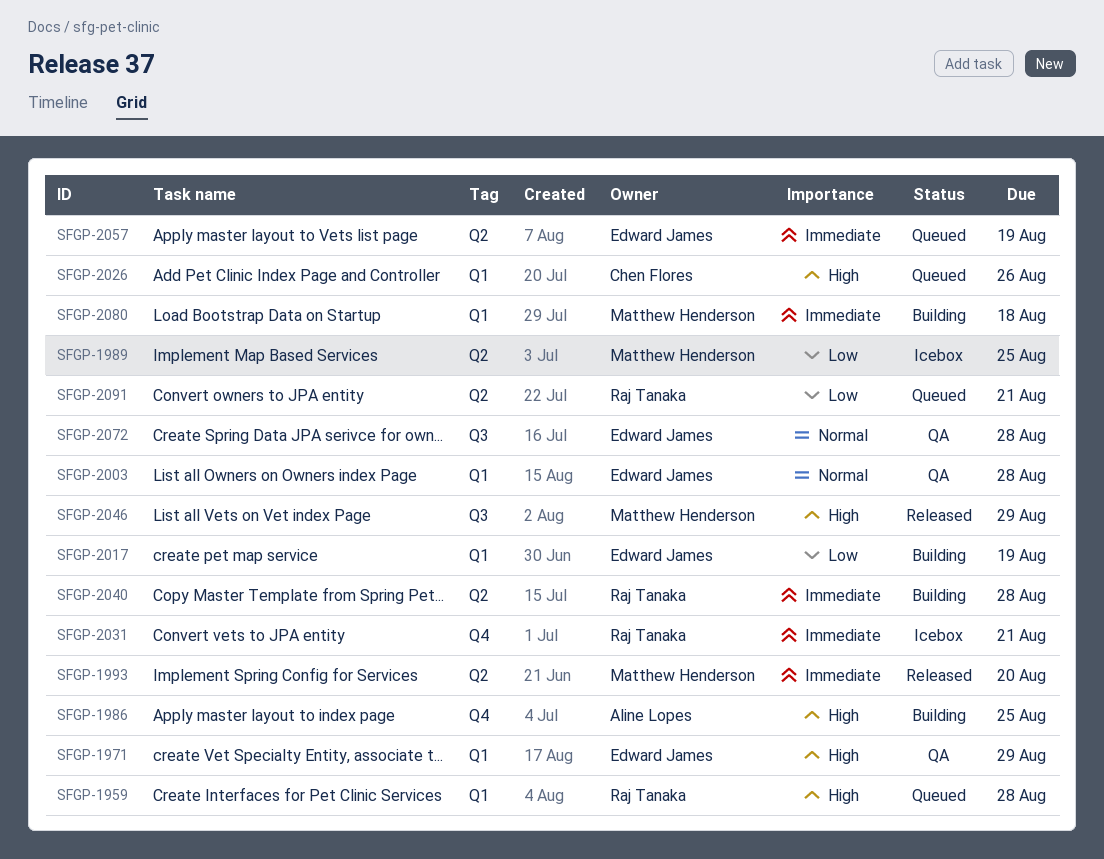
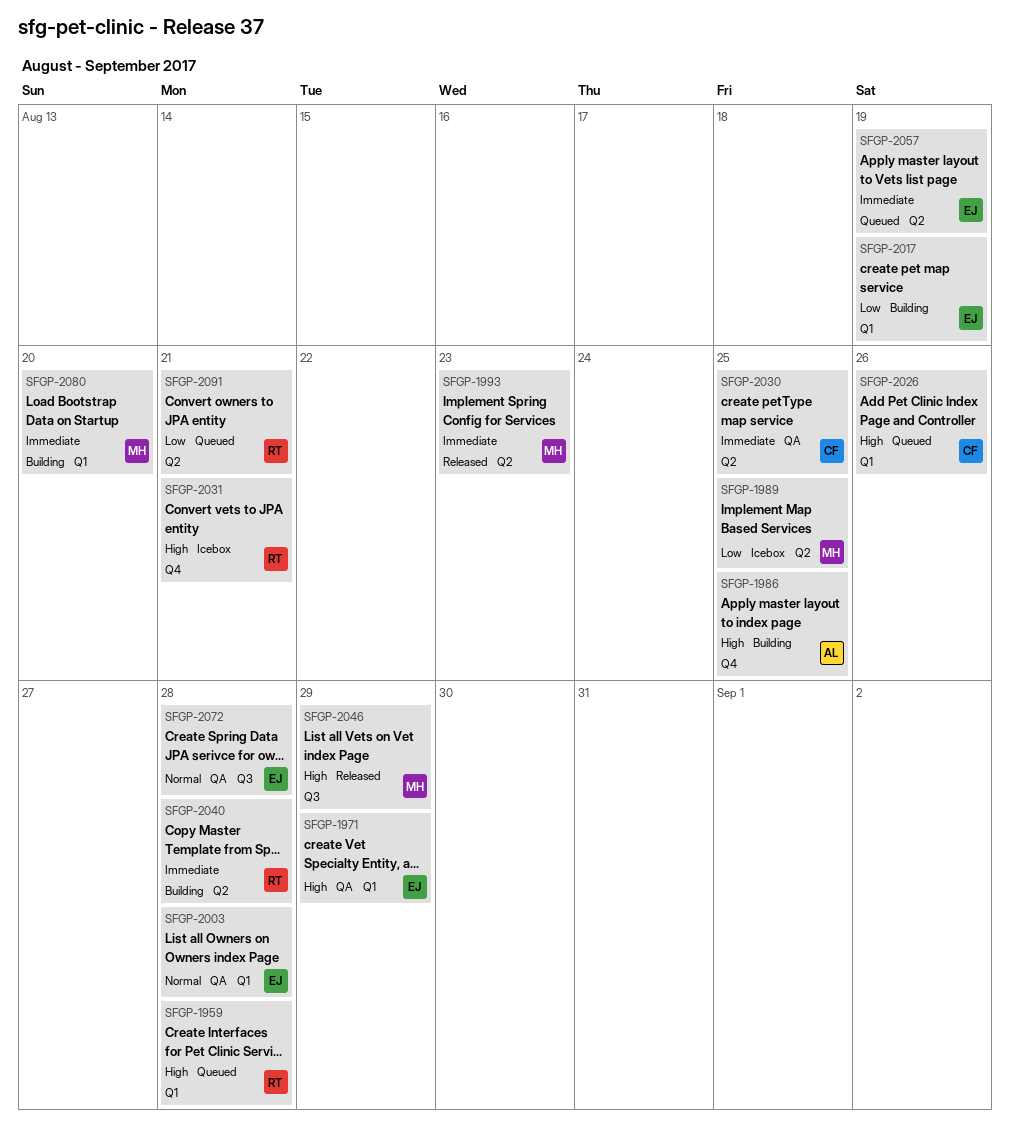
SFGP-1993, due: Aug 20 -> Aug 23
SFGP-2030: none -> present
SFGP-2031, priority: Immediate -> High
SFGP-2080, due: Aug 18 -> Aug 20

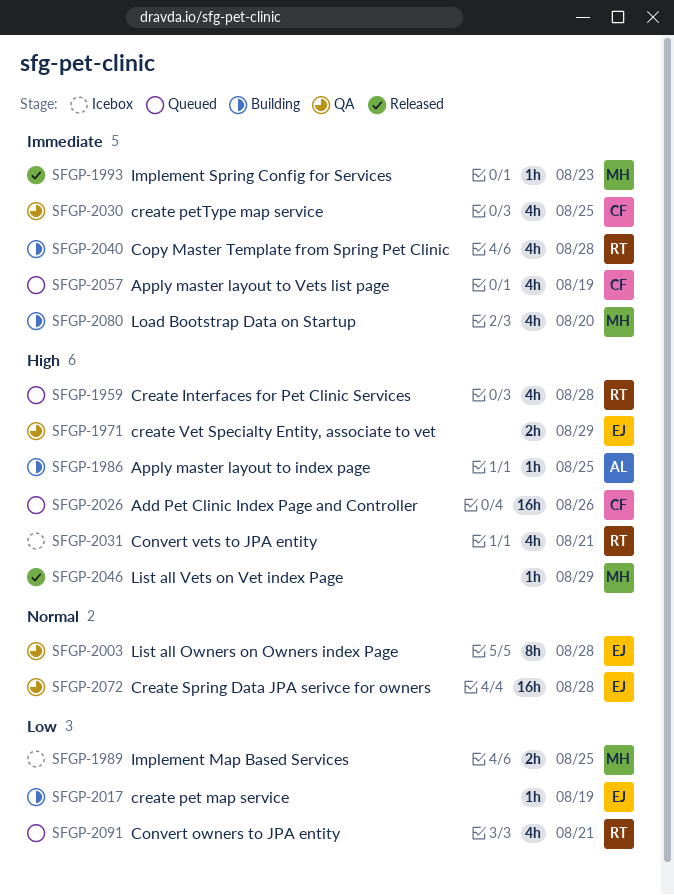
SFGP-2057, owner: EJ -> CF

